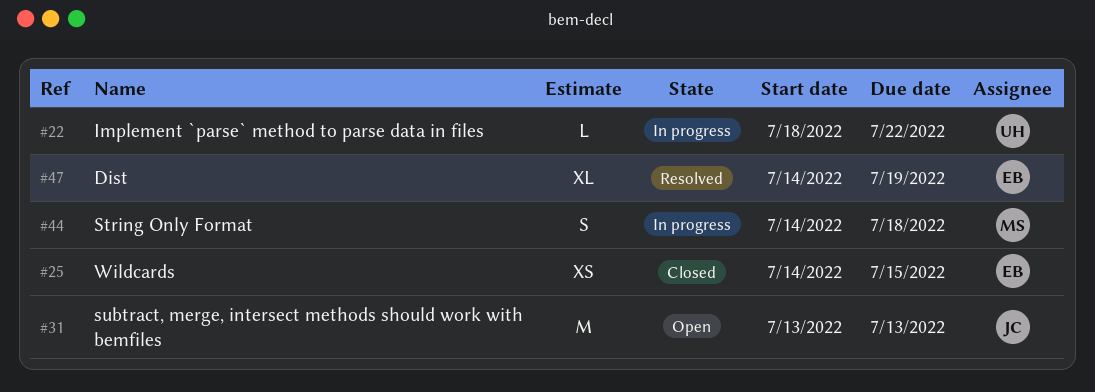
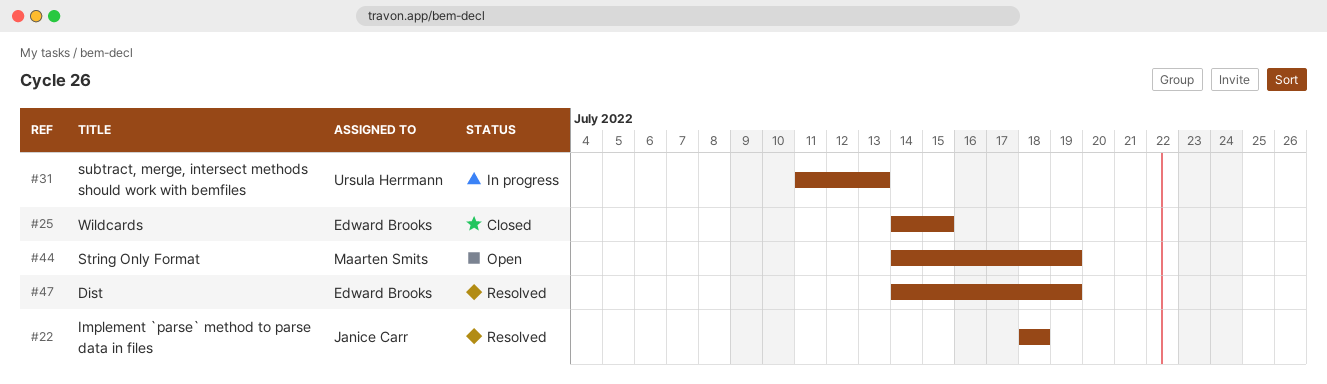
#22, status: In progress -> Resolved
#22, owner: Ursula Herrmann -> Janice Carr
#22, due: Jul 22 -> Jul 18
#31, status: Open -> In progress
#31, owner: Janice Carr -> Ursula Herrmann
#31, start: Jul 13 -> Jul 11
#44, status: In progress -> Open
#44, due: Jul 18 -> Jul 19

